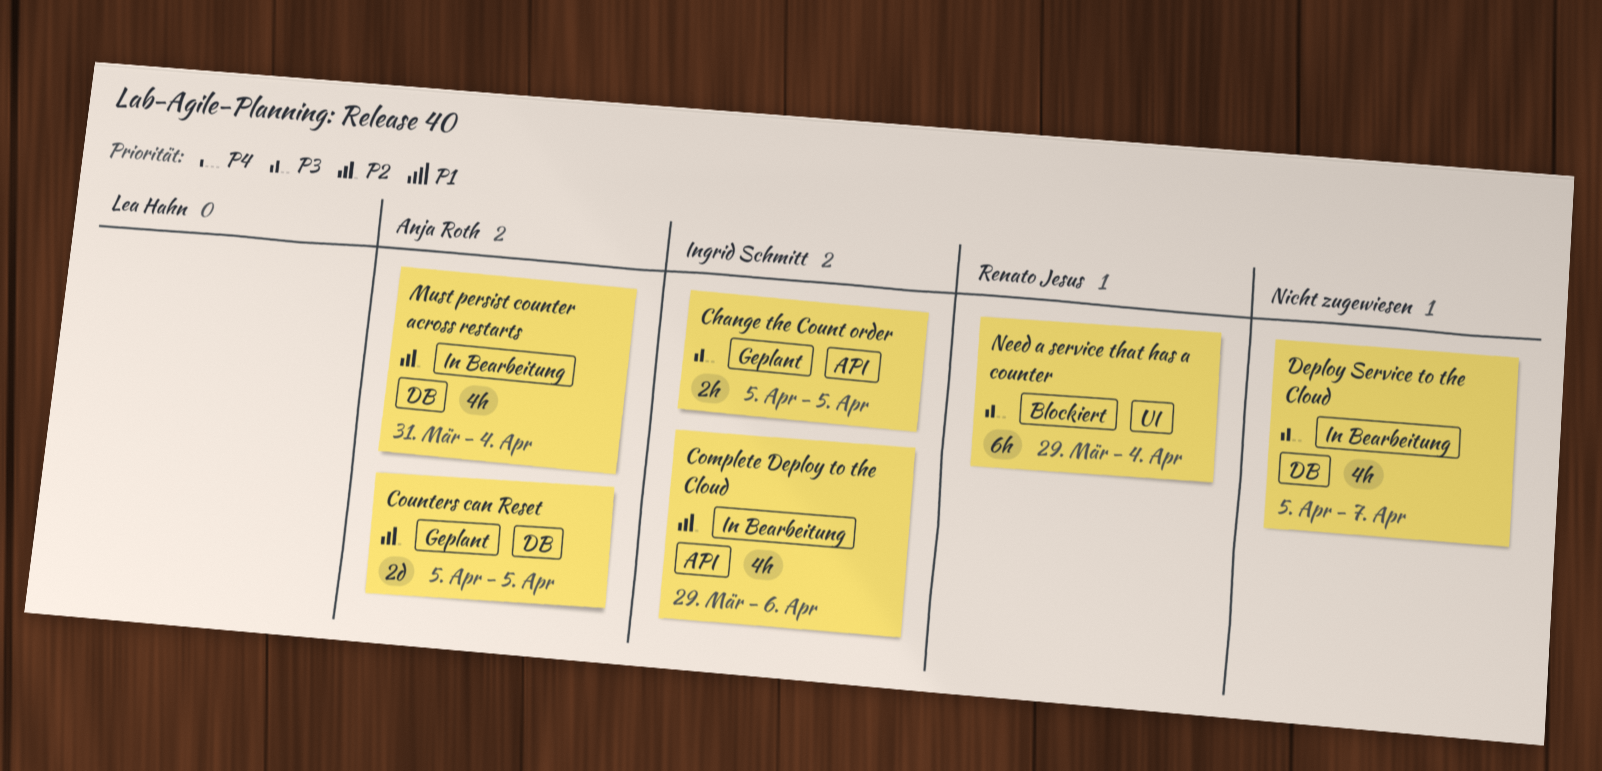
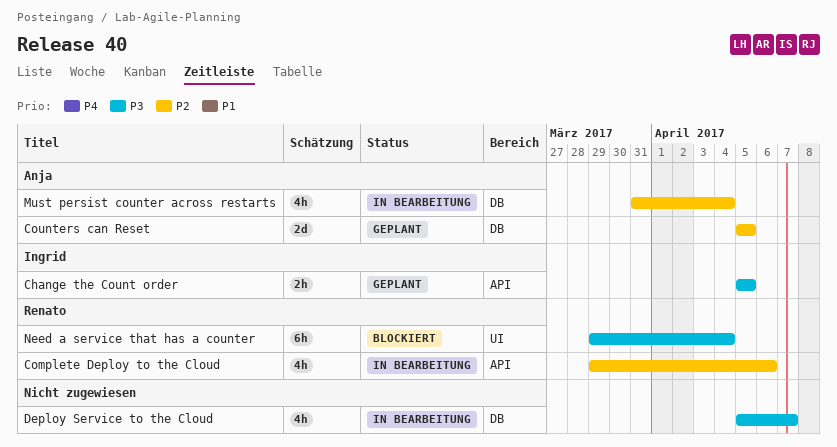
Complete Deploy to the Cloud, owner: Ingrid Schmitt -> Renato Jesus

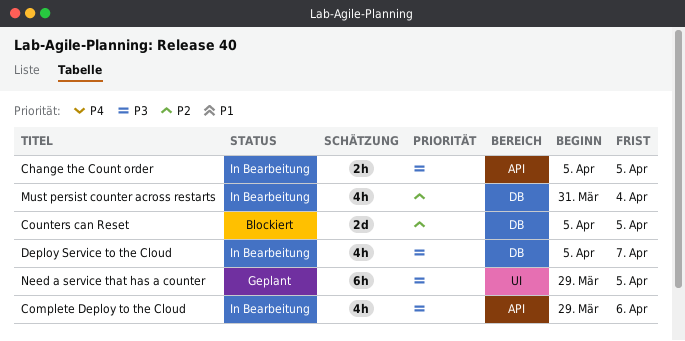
Change the Count order, status: Geplant -> In Bearbeitung
Complete Deploy to the Cloud, priority: P2 -> P3
Counters can Reset, status: Geplant -> Blockiert
Need a service that has a counter, status: Blockiert -> Geplant
Need a service that has a counter, due: Apr 4 -> Apr 5

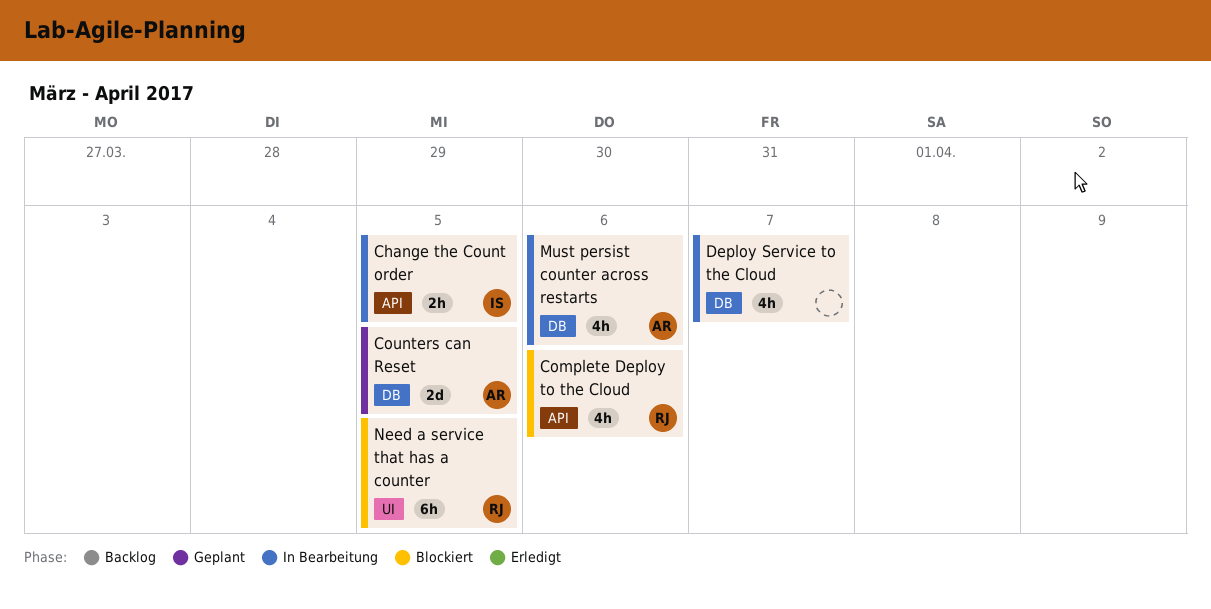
Complete Deploy to the Cloud, status: In Bearbeitung -> Blockiert
Counters can Reset, status: Blockiert -> Geplant
Must persist counter across restarts, due: Apr 4 -> Apr 6
Need a service that has a counter, status: Geplant -> Blockiert

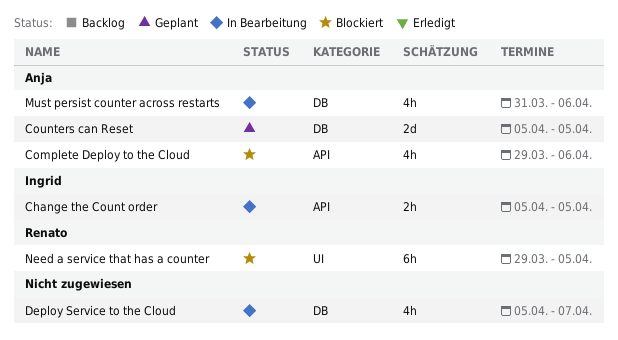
Complete Deploy to the Cloud, owner: Renato -> Anja

